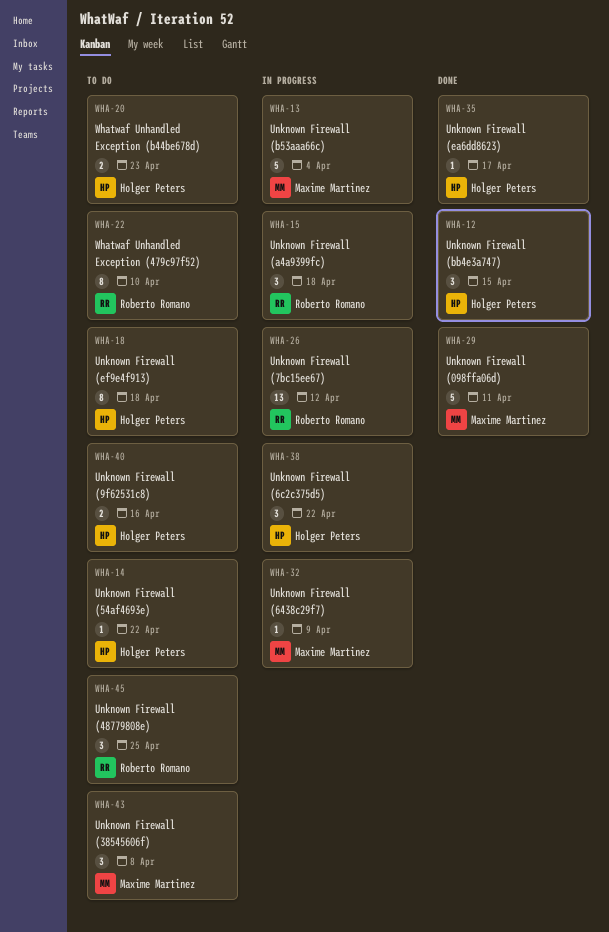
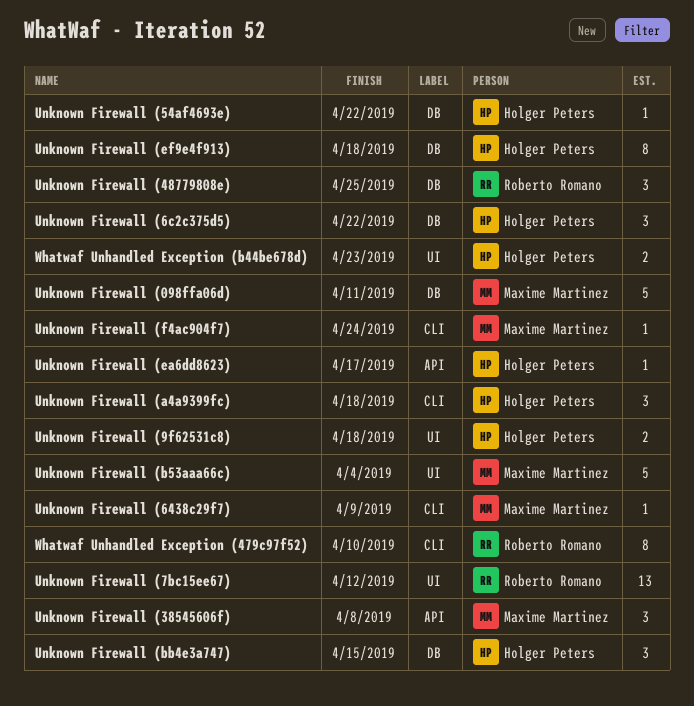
Unknown Firewall (9f62531c8), due: Apr 16 -> Apr 18
Unknown Firewall (a4a9399fc), owner: Roberto Romano -> Holger Peters
Unknown Firewall (f4ac904f7): none -> present

